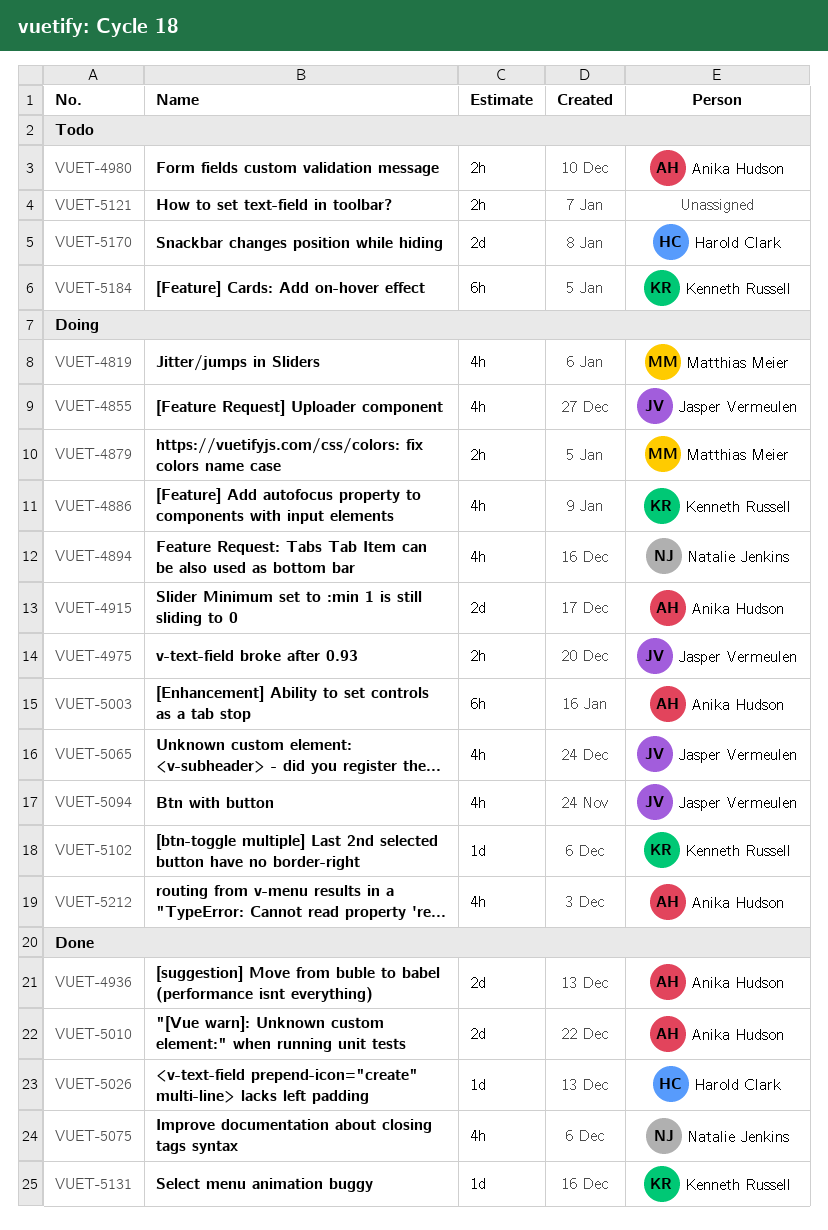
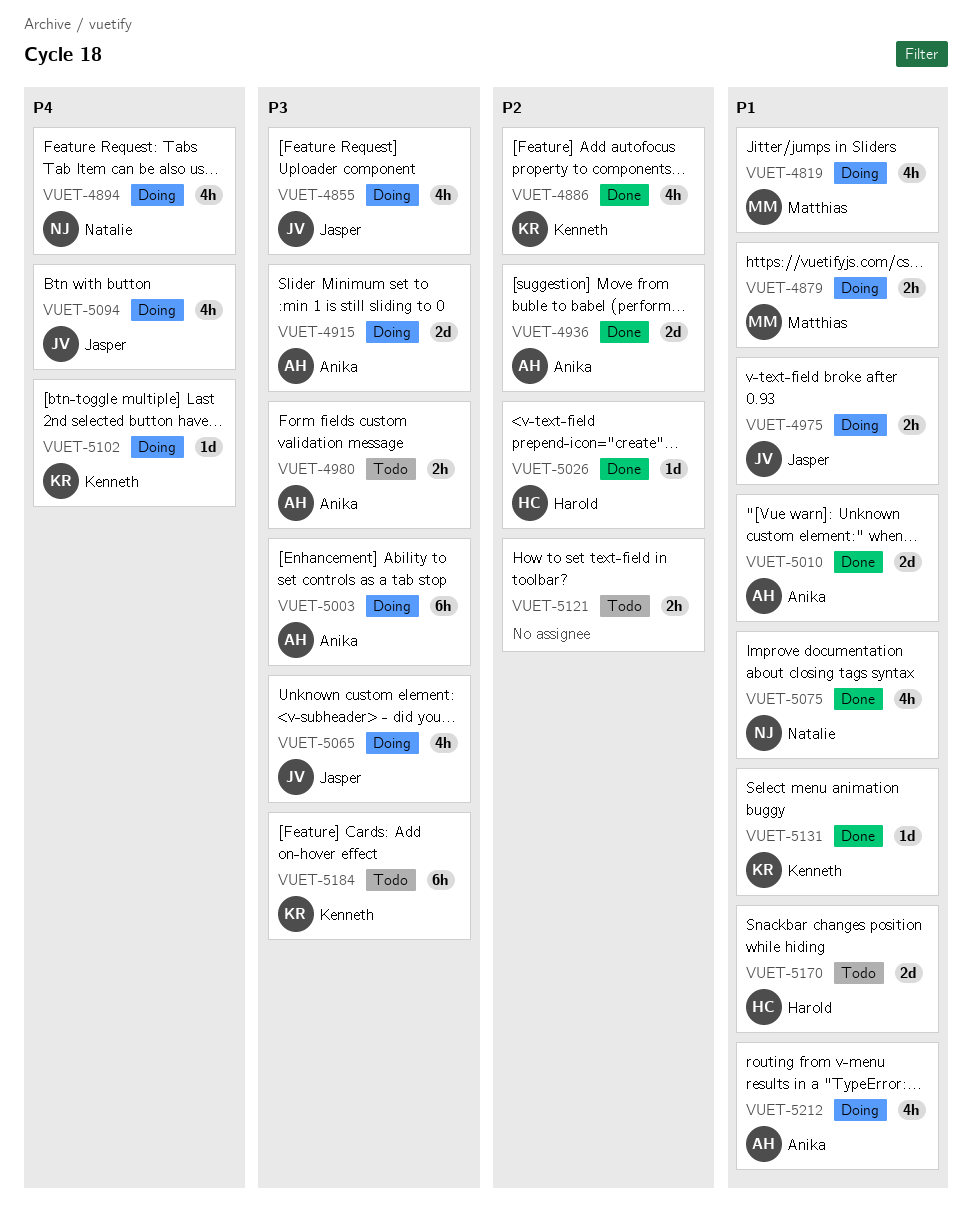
VUET-4886, status: Doing -> Done

